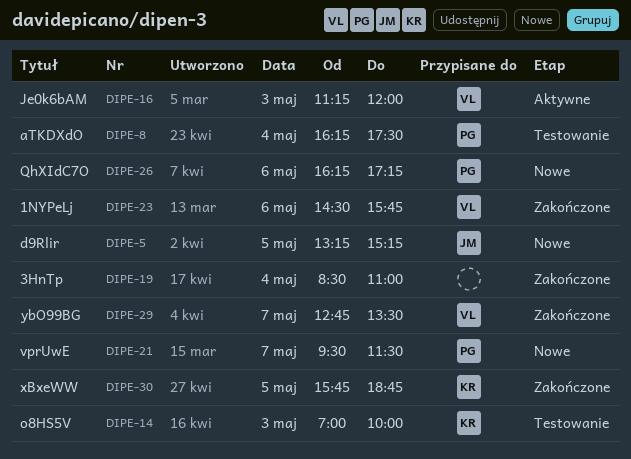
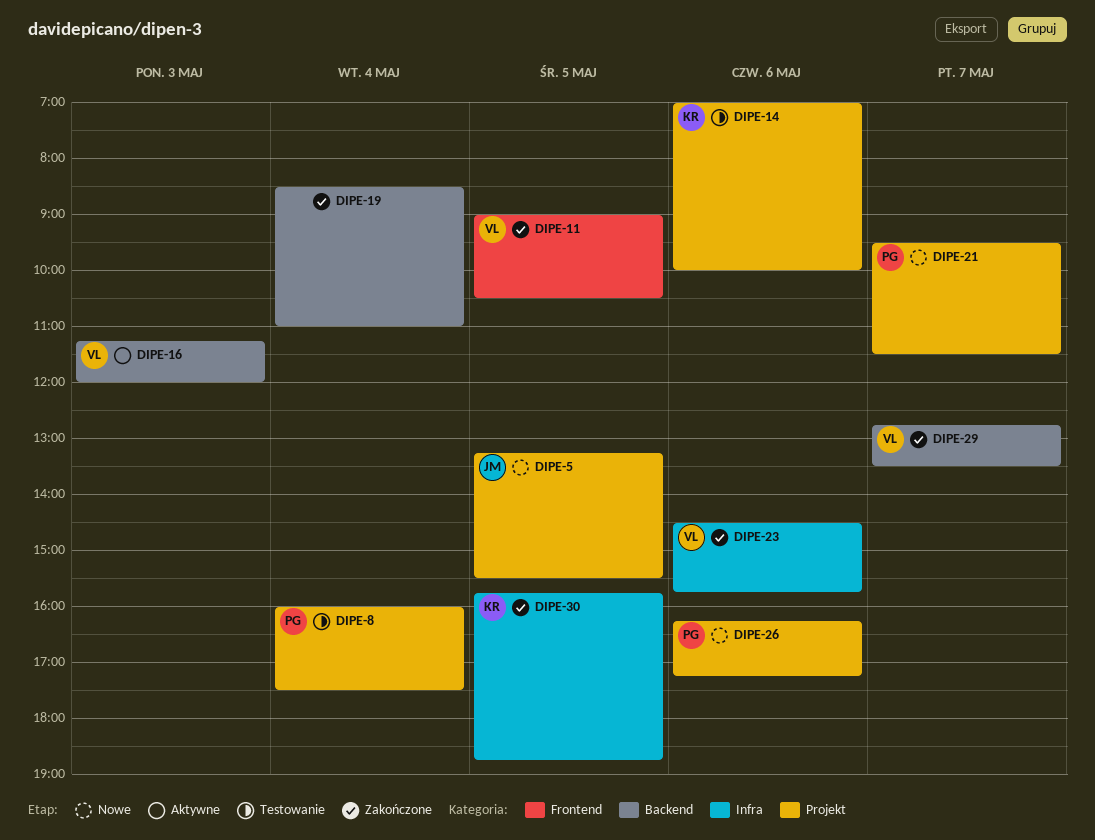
DIPE-5, ends: 15:15 -> 15:30
DIPE-8, begins: 16:15 -> 16:00
DIPE-11: none -> present
DIPE-14, day: May 3 -> May 6

